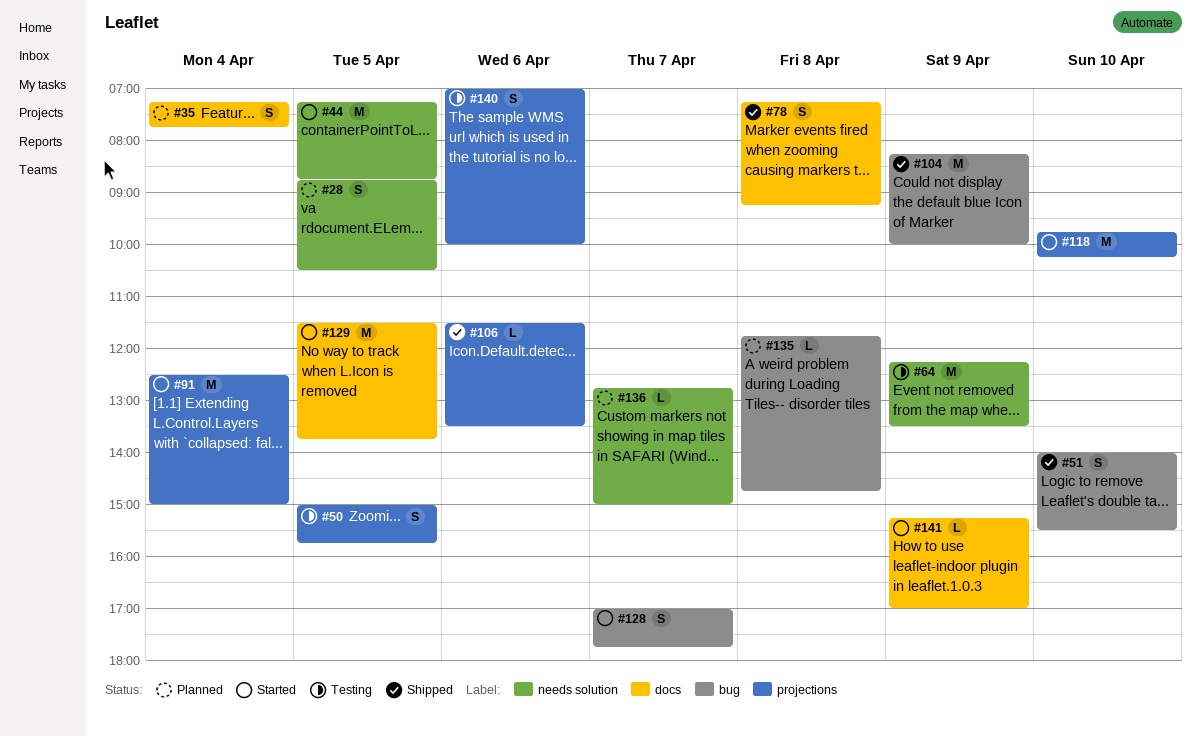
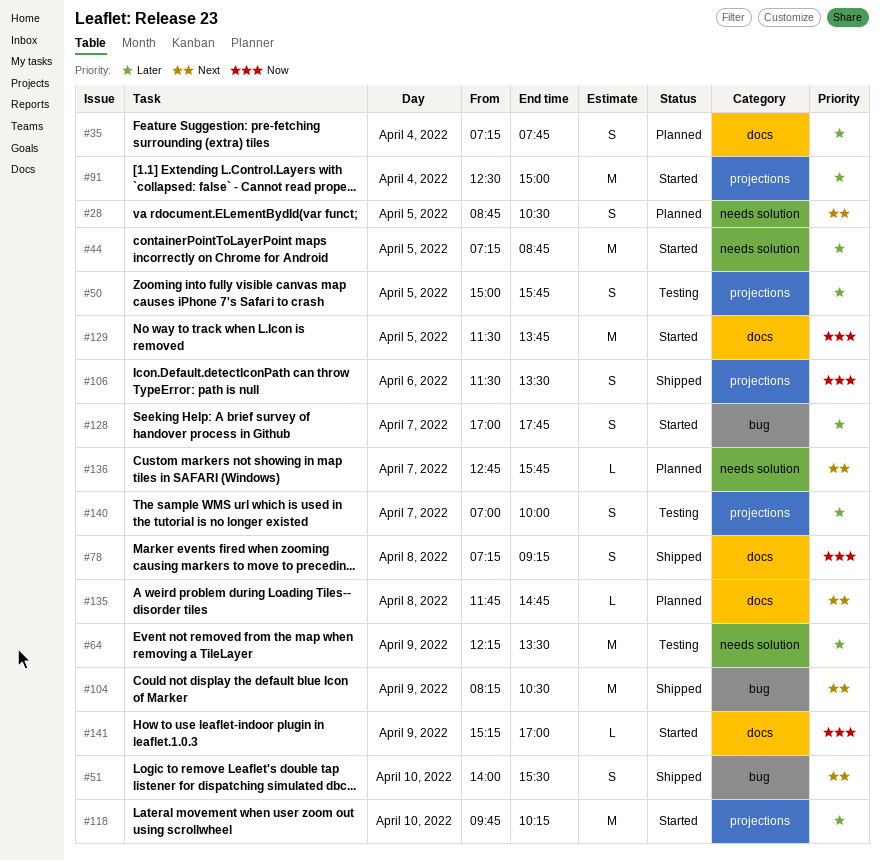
#104, ends: 10:00 -> 10:30
#106, estimate: L -> S
#135, label: bug -> docs
#136, ends: 15:00 -> 15:45
#140, day: Apr 6 -> Apr 7

